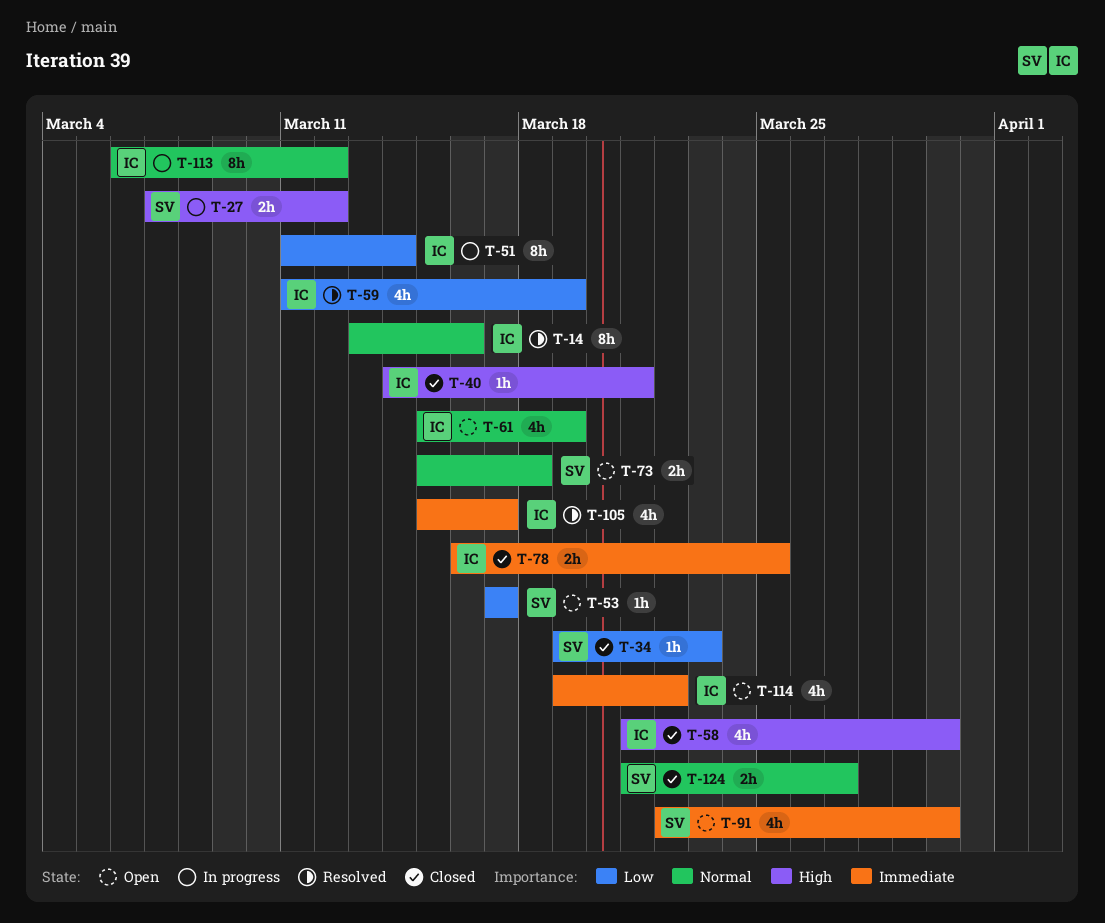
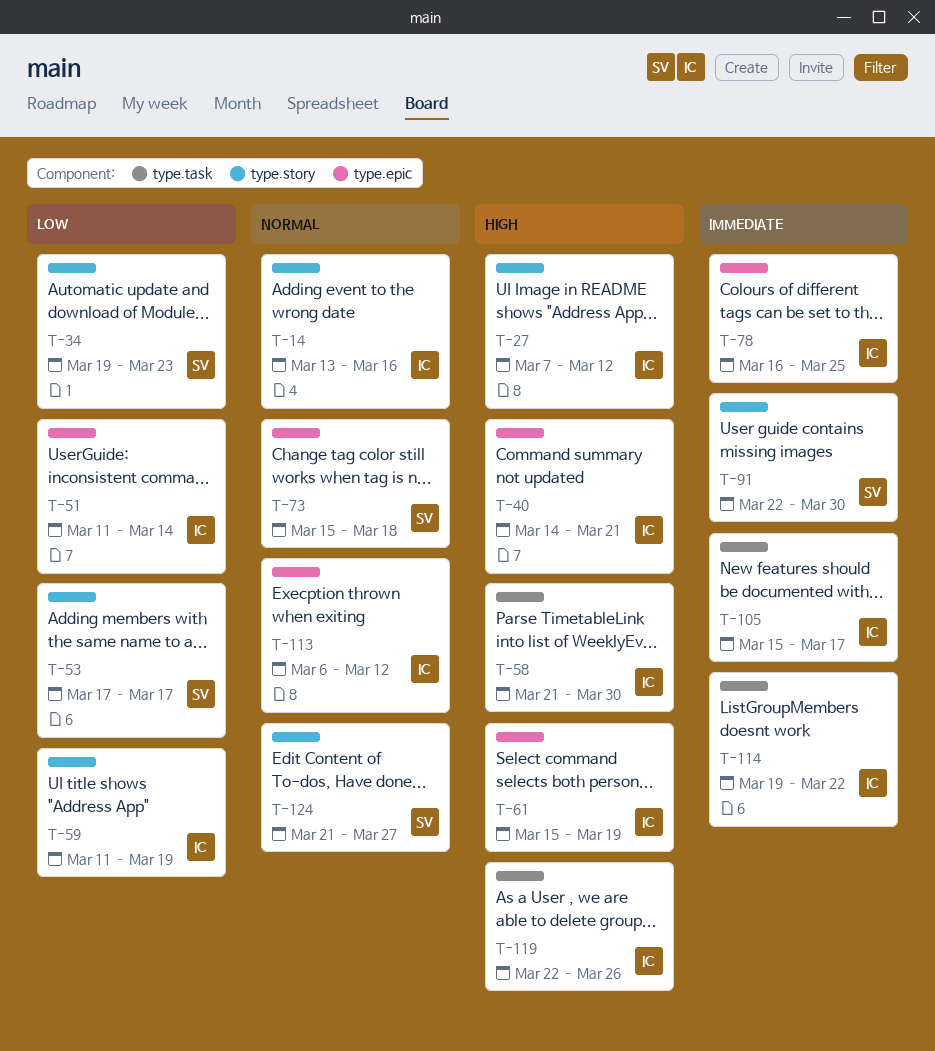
T-27, owner: SV -> IC
T-61, priority: Normal -> High
T-119: none -> present

